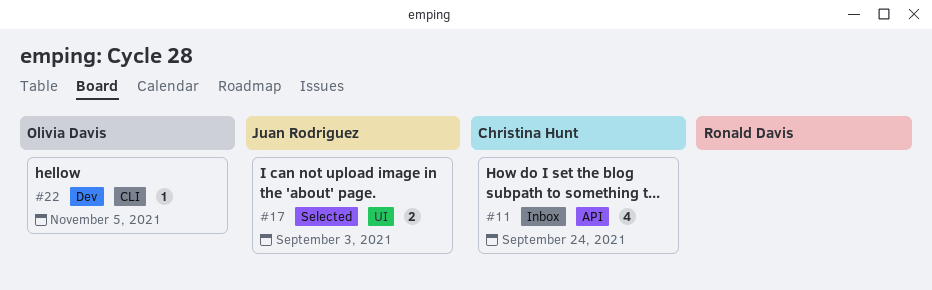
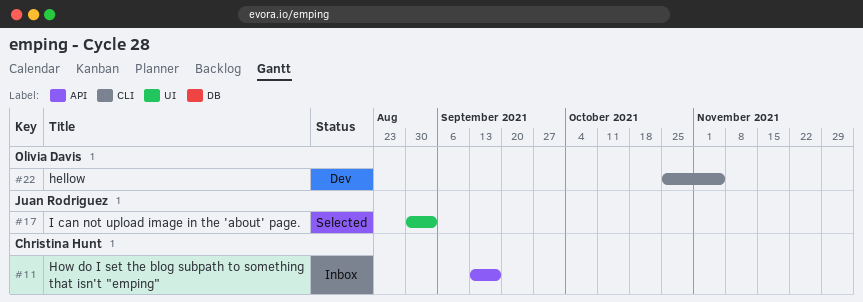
#11, due: Sep 24 -> Sep 17

